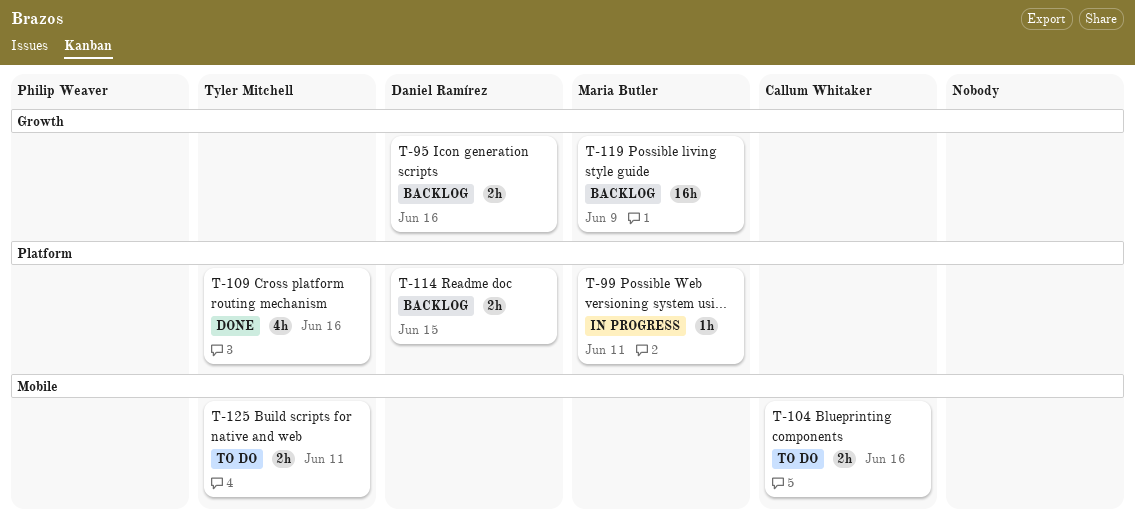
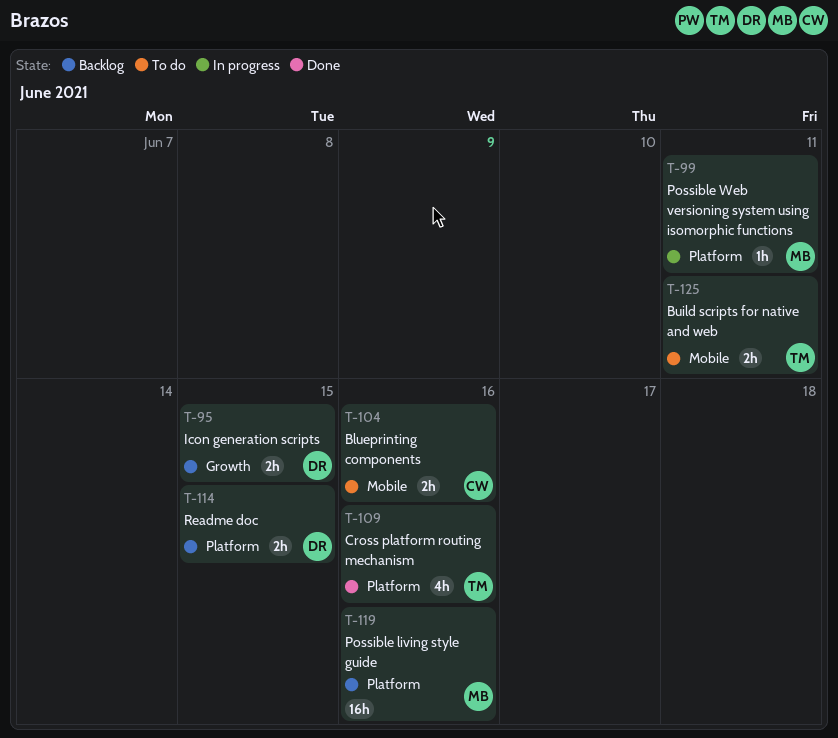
T-95, due: Jun 16 -> Jun 15
T-119, label: Growth -> Platform
T-119, due: Jun 9 -> Jun 16

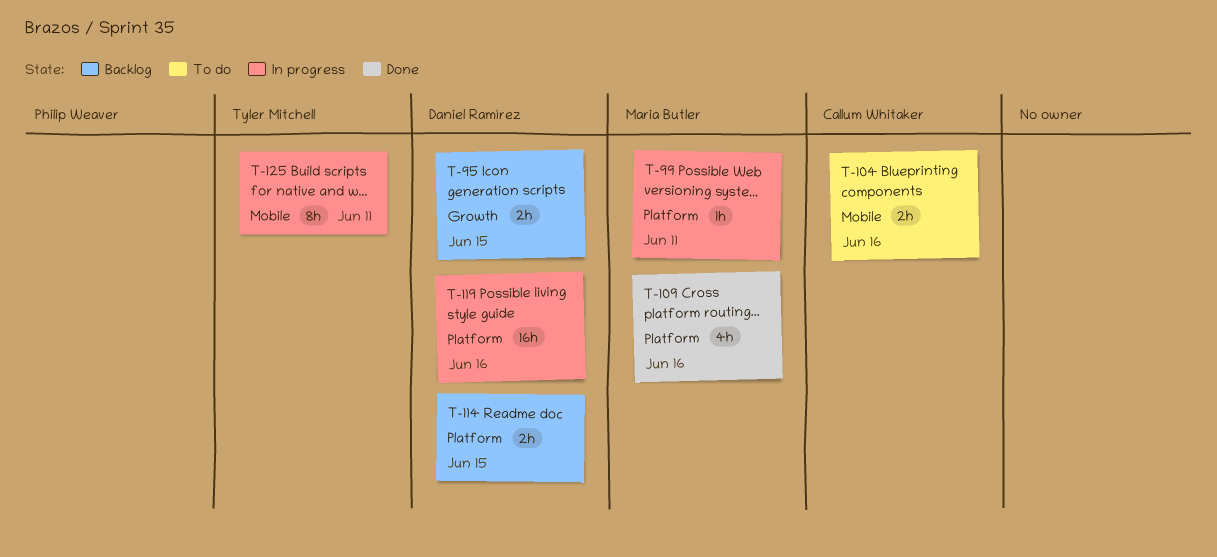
T-109, owner: Tyler Mitchell -> Maria Butler
T-119, status: Backlog -> In progress
T-119, owner: Maria Butler -> Daniel Ramírez
T-125, status: To do -> In progress
T-125, estimate: 2h -> 8h

